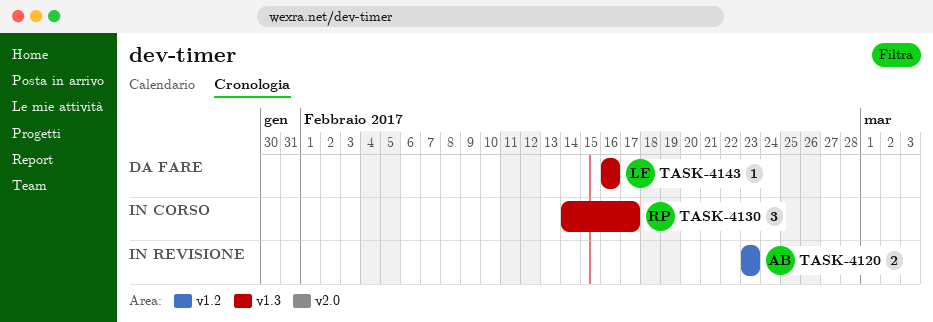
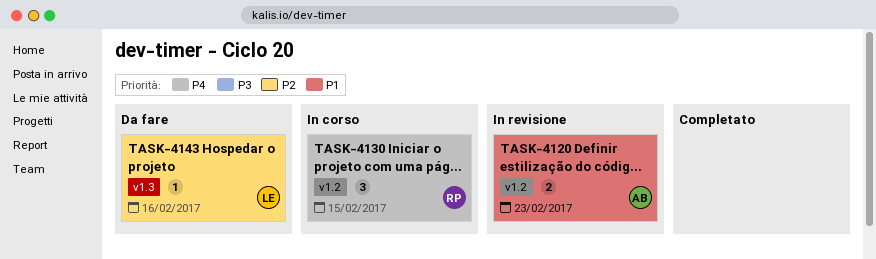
TASK-4130, label: v1.3 -> v1.2
TASK-4130, due: Feb 17 -> Feb 15

